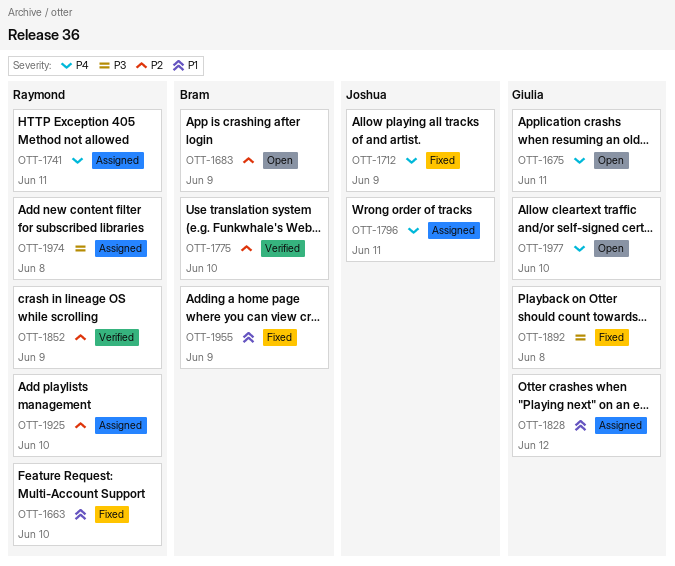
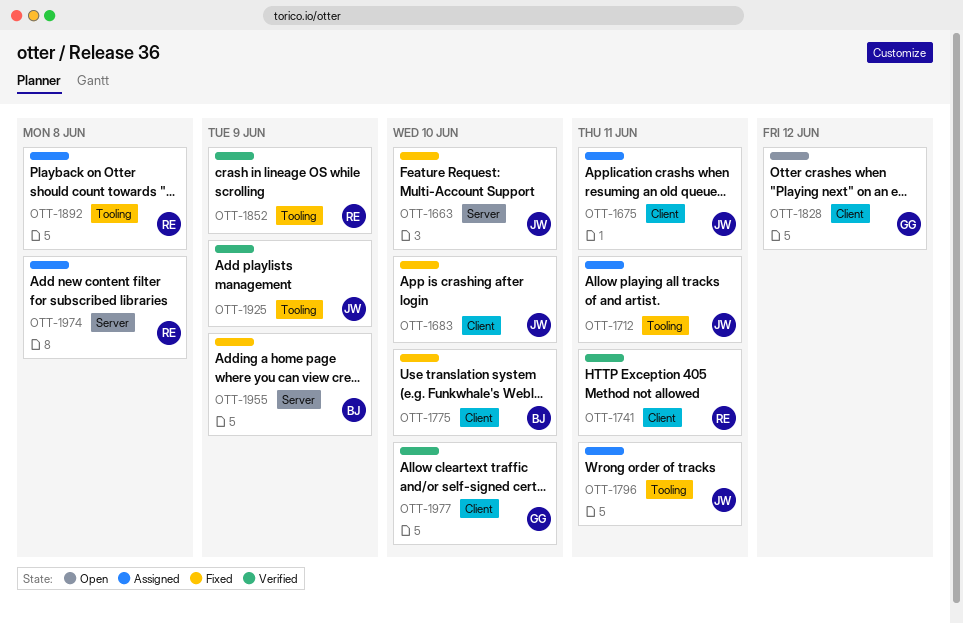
OTT-1663, owner: Raymond -> Joshua
OTT-1675, status: Open -> Assigned
OTT-1675, owner: Giulia -> Joshua
OTT-1683, status: Open -> Fixed
OTT-1683, owner: Bram -> Joshua
OTT-1683, due: Jun 9 -> Jun 10
OTT-1712, status: Fixed -> Assigned
OTT-1712, due: Jun 9 -> Jun 11
OTT-1741, status: Assigned -> Verified
OTT-1775, status: Verified -> Fixed
OTT-1828, status: Assigned -> Open
OTT-1892, status: Fixed -> Assigned
OTT-1892, owner: Giulia -> Raymond
OTT-1925, status: Assigned -> Verified
OTT-1925, owner: Raymond -> Joshua
OTT-1925, due: Jun 10 -> Jun 9
OTT-1977, status: Open -> Verified

